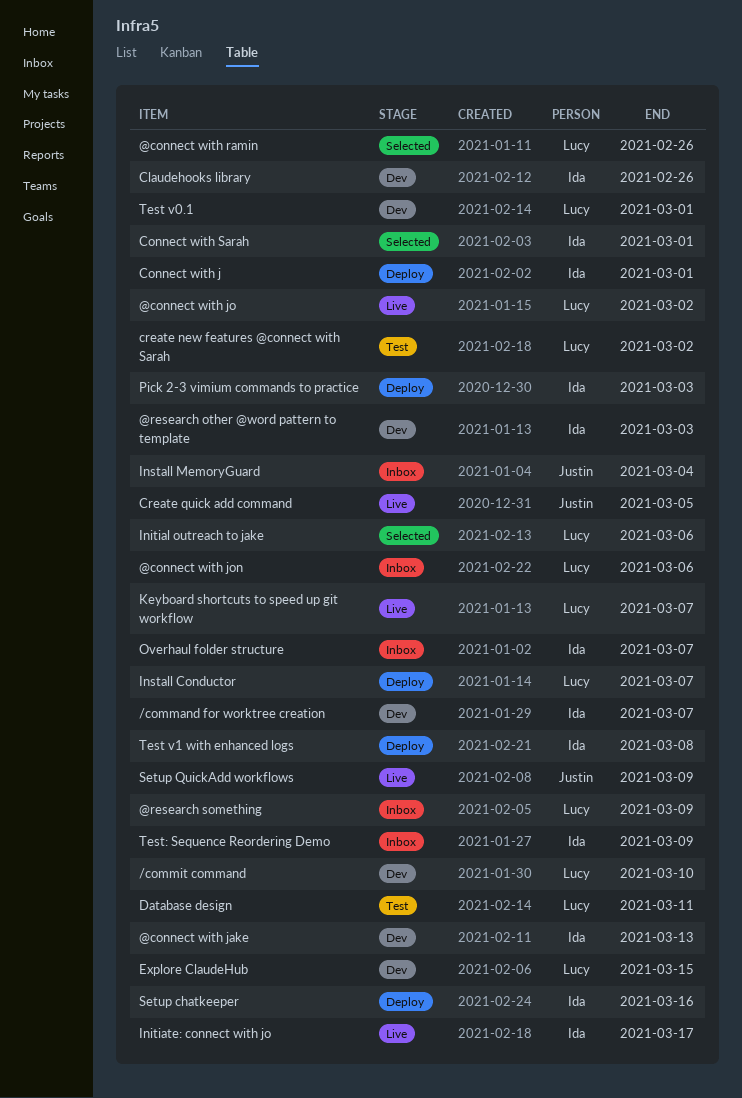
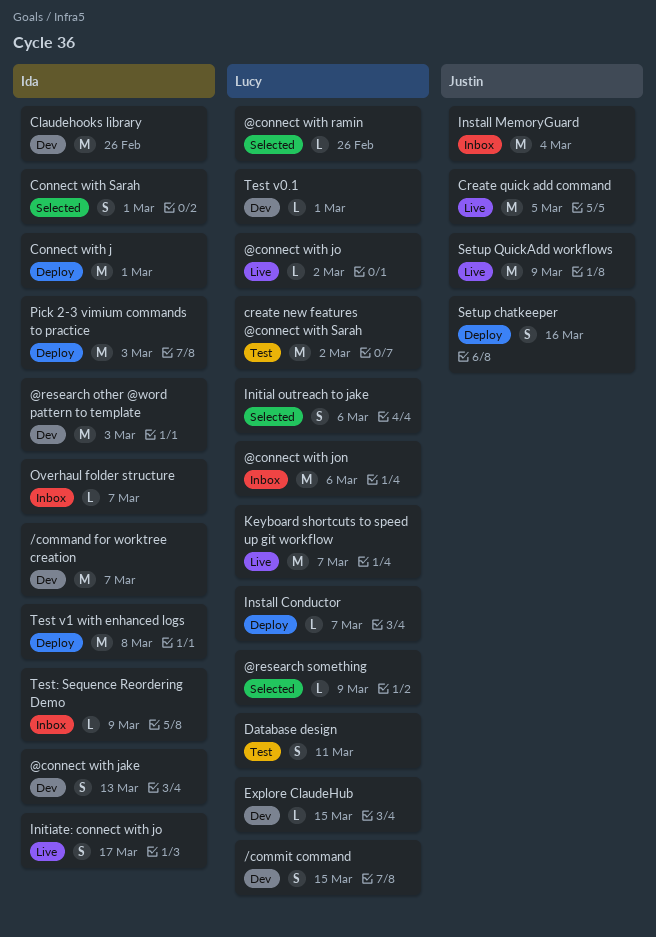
/commit command, due: Mar 10 -> Mar 15
@research something, status: Inbox -> Selected
Setup chatkeeper, owner: Ida -> Justin

